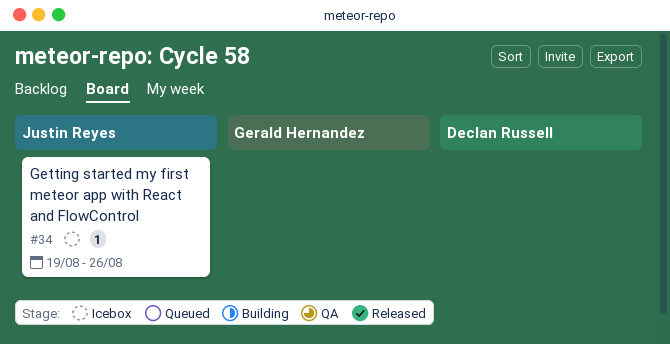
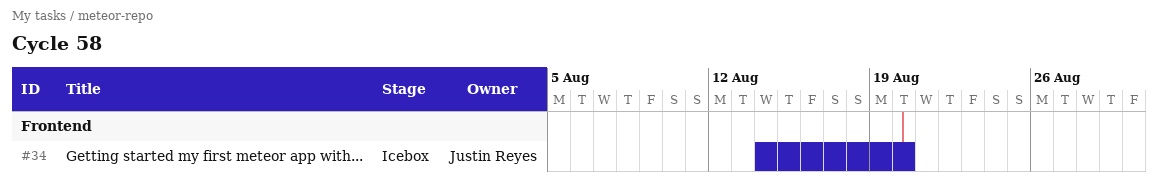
#34, start: Aug 19 -> Aug 14
#34, due: Aug 26 -> Aug 20

